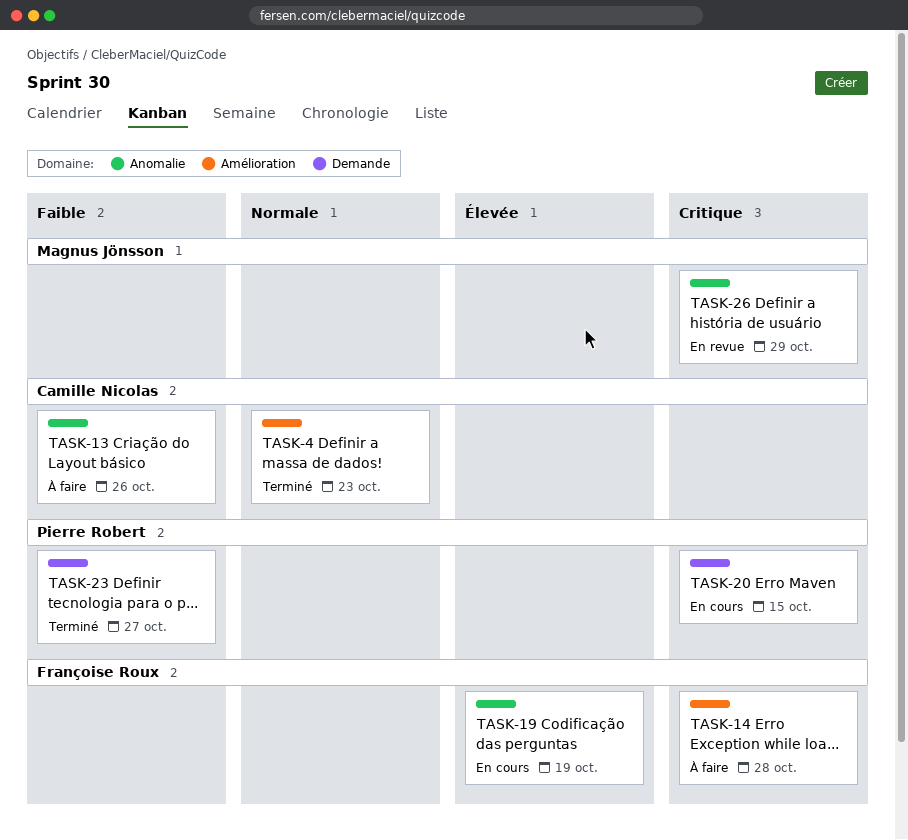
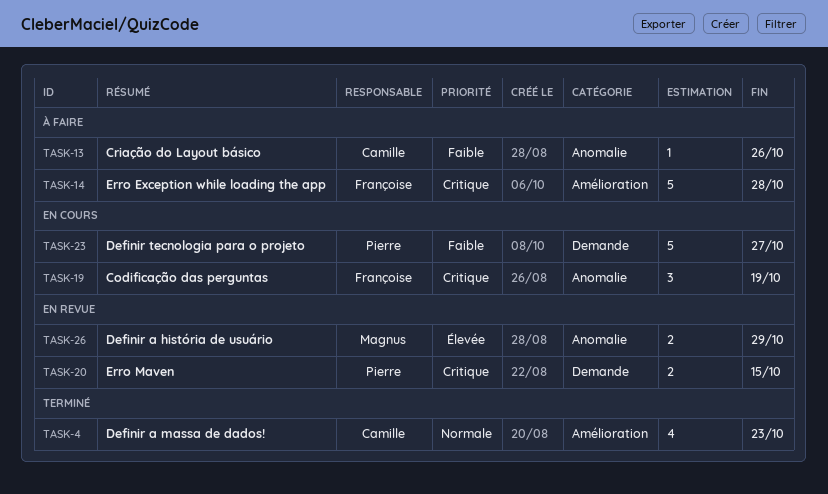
TASK-19, priority: Élevée -> Critique
TASK-20, status: En cours -> En revue
TASK-23, status: Terminé -> En cours
TASK-26, priority: Critique -> Élevée

